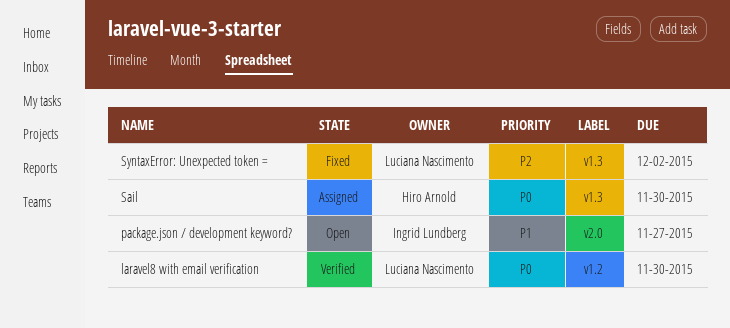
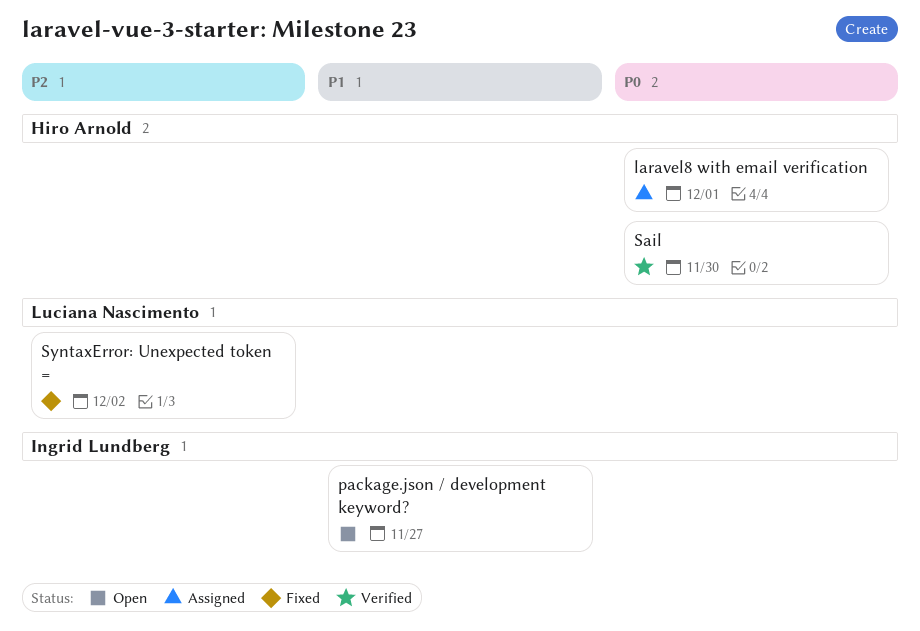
laravel8 with email verification, status: Verified -> Assigned
laravel8 with email verification, owner: Luciana Nascimento -> Hiro Arnold
laravel8 with email verification, due: Nov 30 -> Dec 1
Sail, status: Assigned -> Verified

